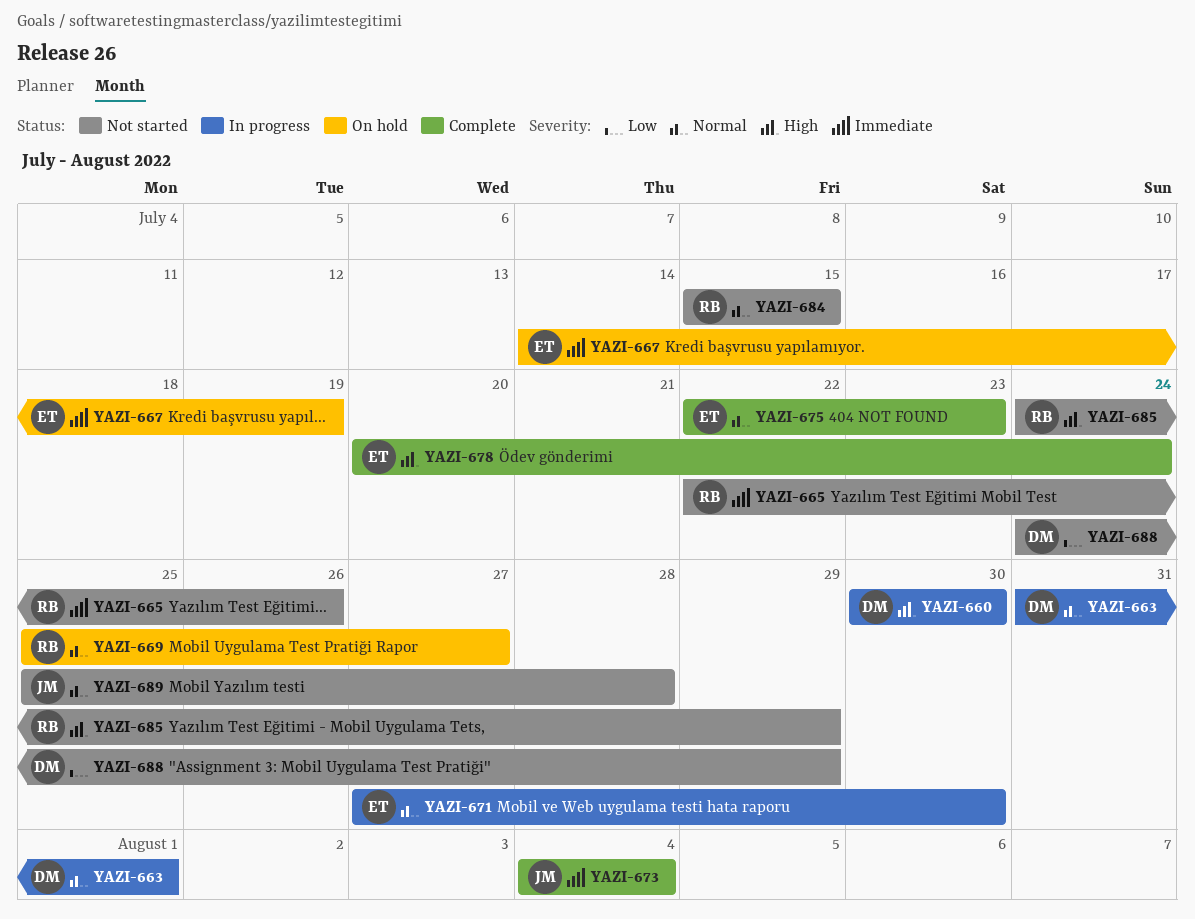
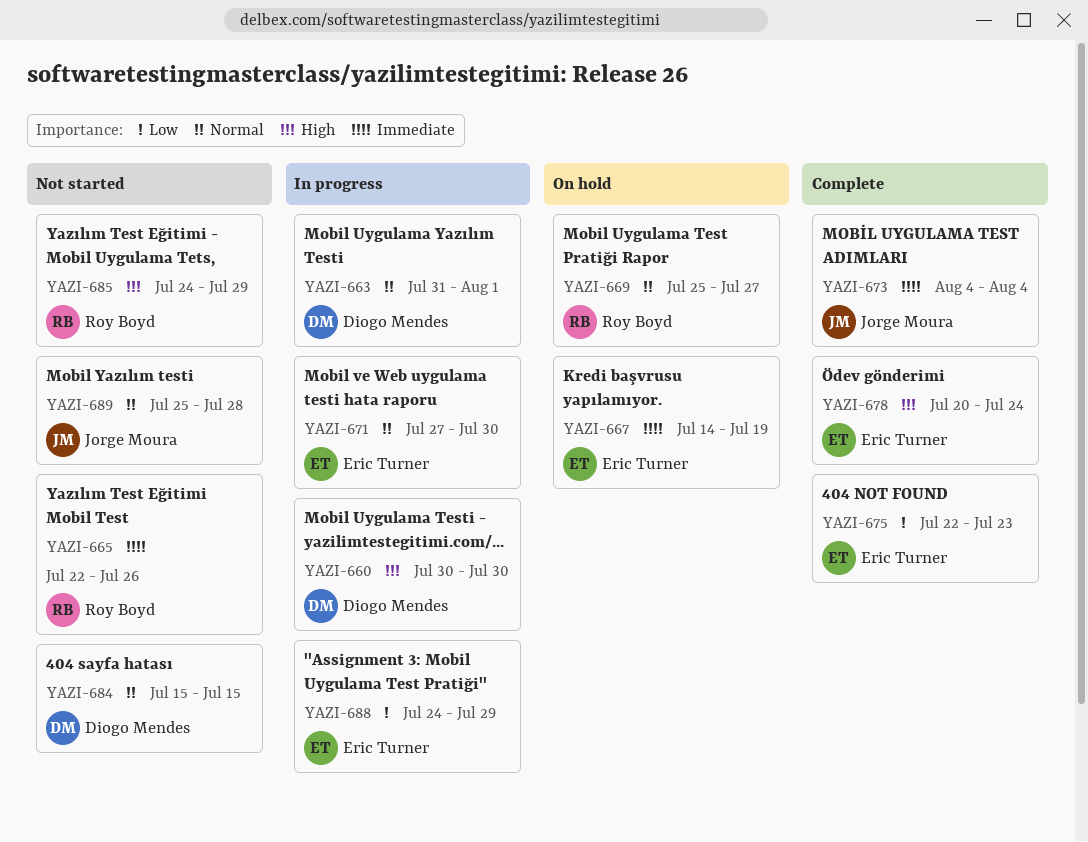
YAZI-675, priority: Normal -> Low
YAZI-684, owner: Roy Boyd -> Diogo Mendes
YAZI-688, status: Not started -> In progress
YAZI-688, owner: Diogo Mendes -> Eric Turner

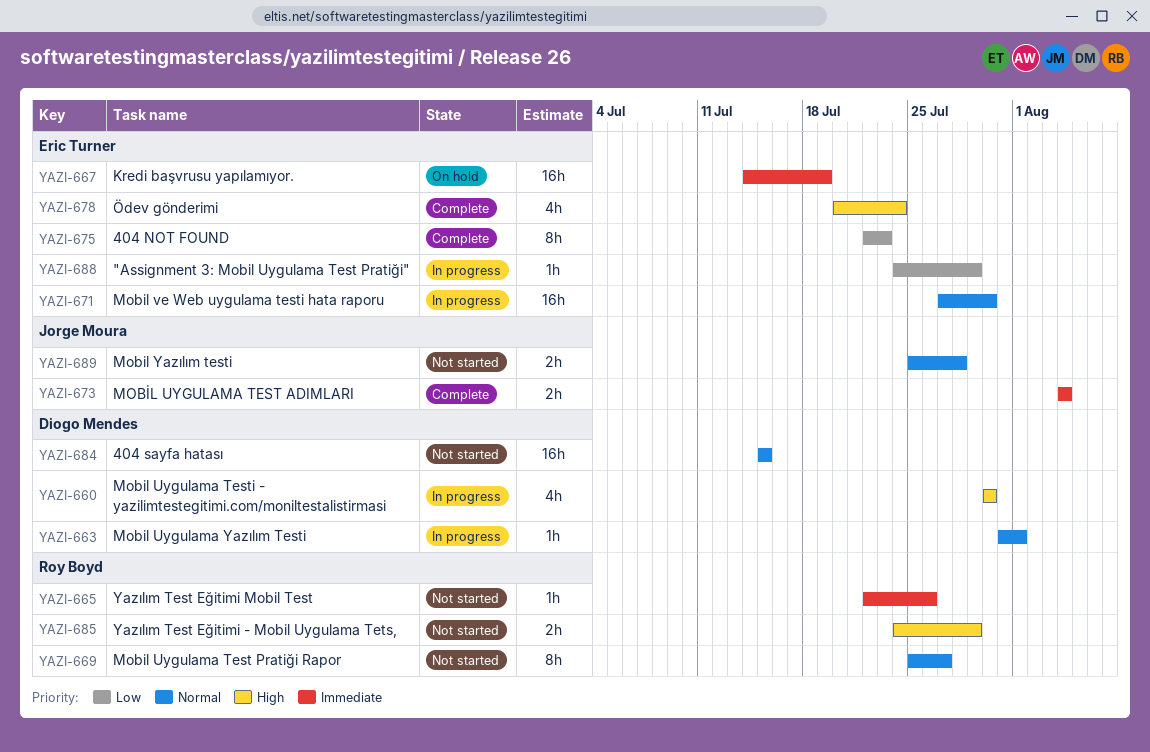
YAZI-669, status: On hold -> Not started

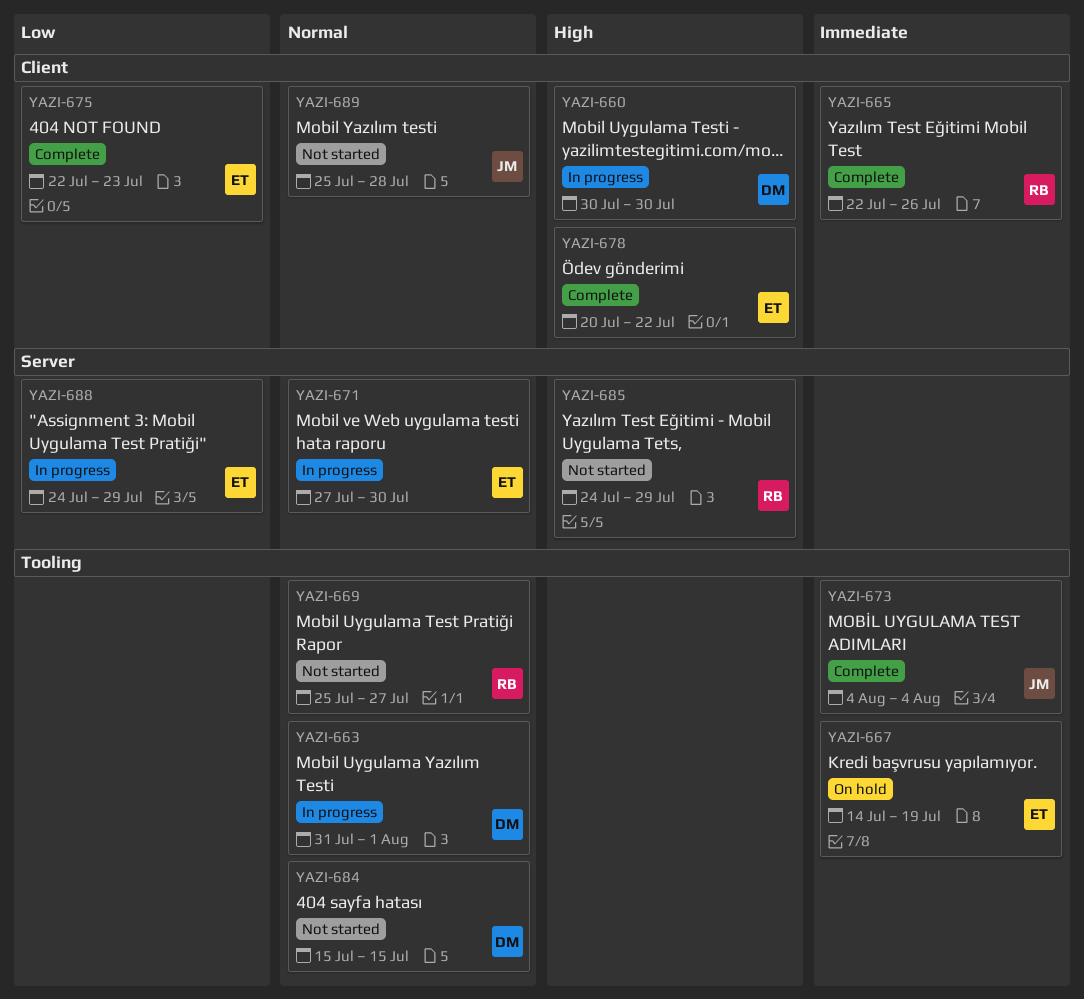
YAZI-665, status: Not started -> Complete
YAZI-678, due: Jul 24 -> Jul 22

